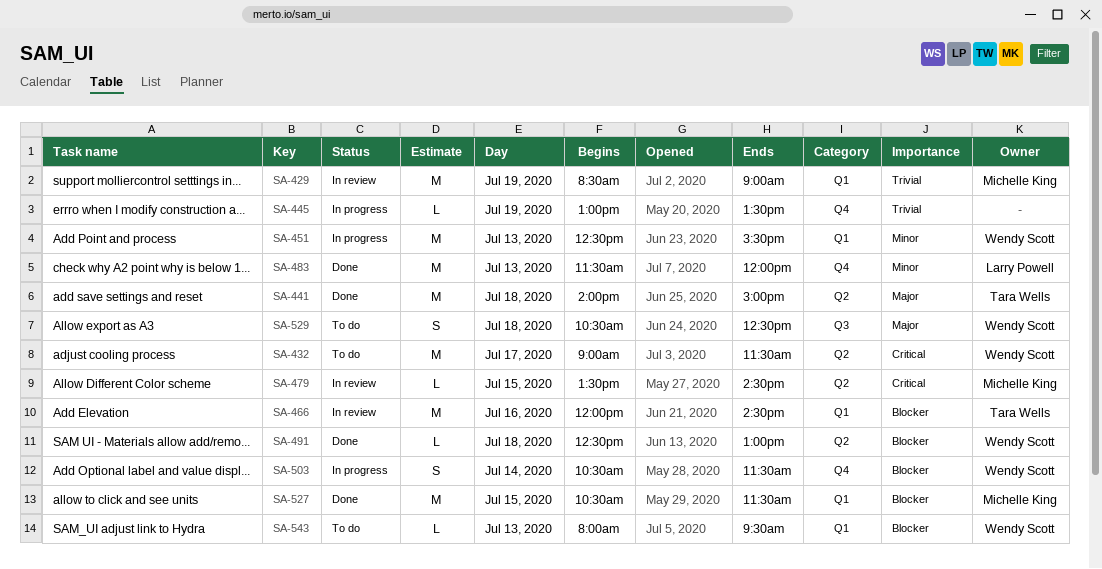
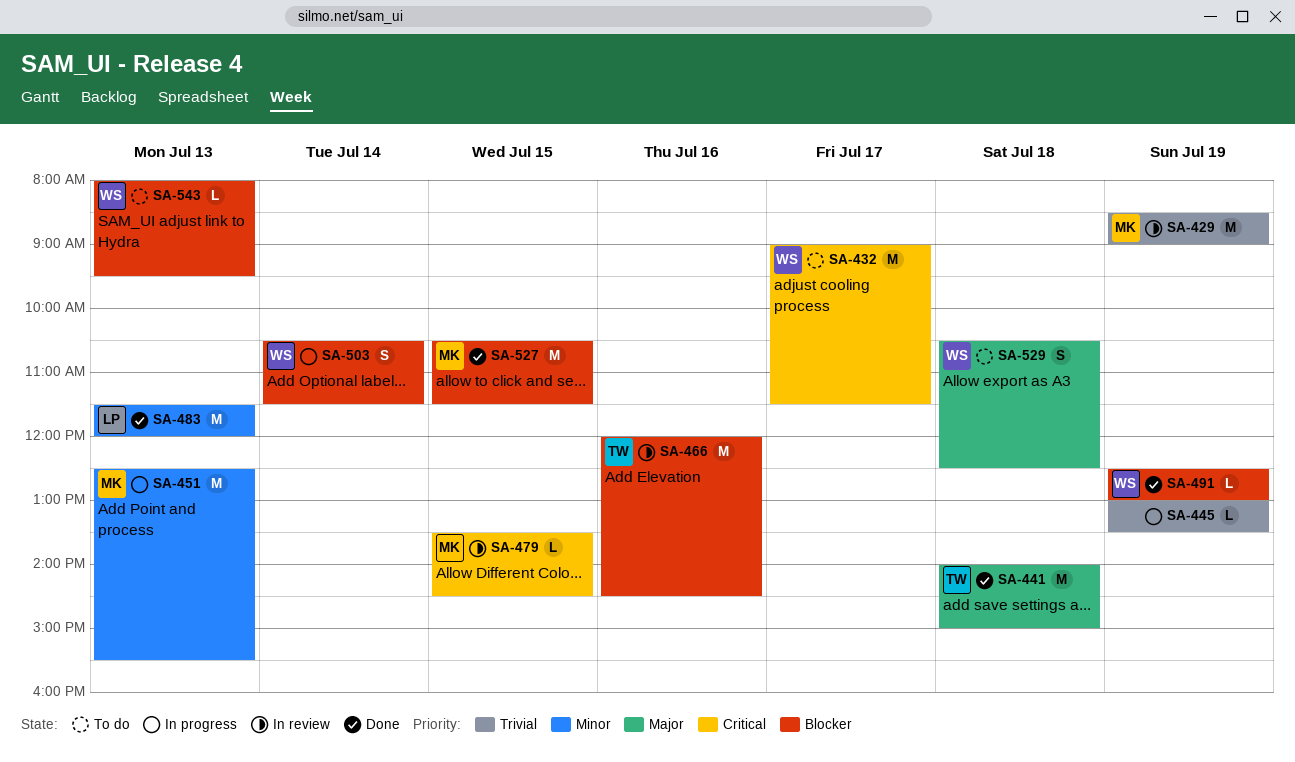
SA-451, owner: Wendy Scott -> Michelle King
SA-491, day: Jul 18 -> Jul 19

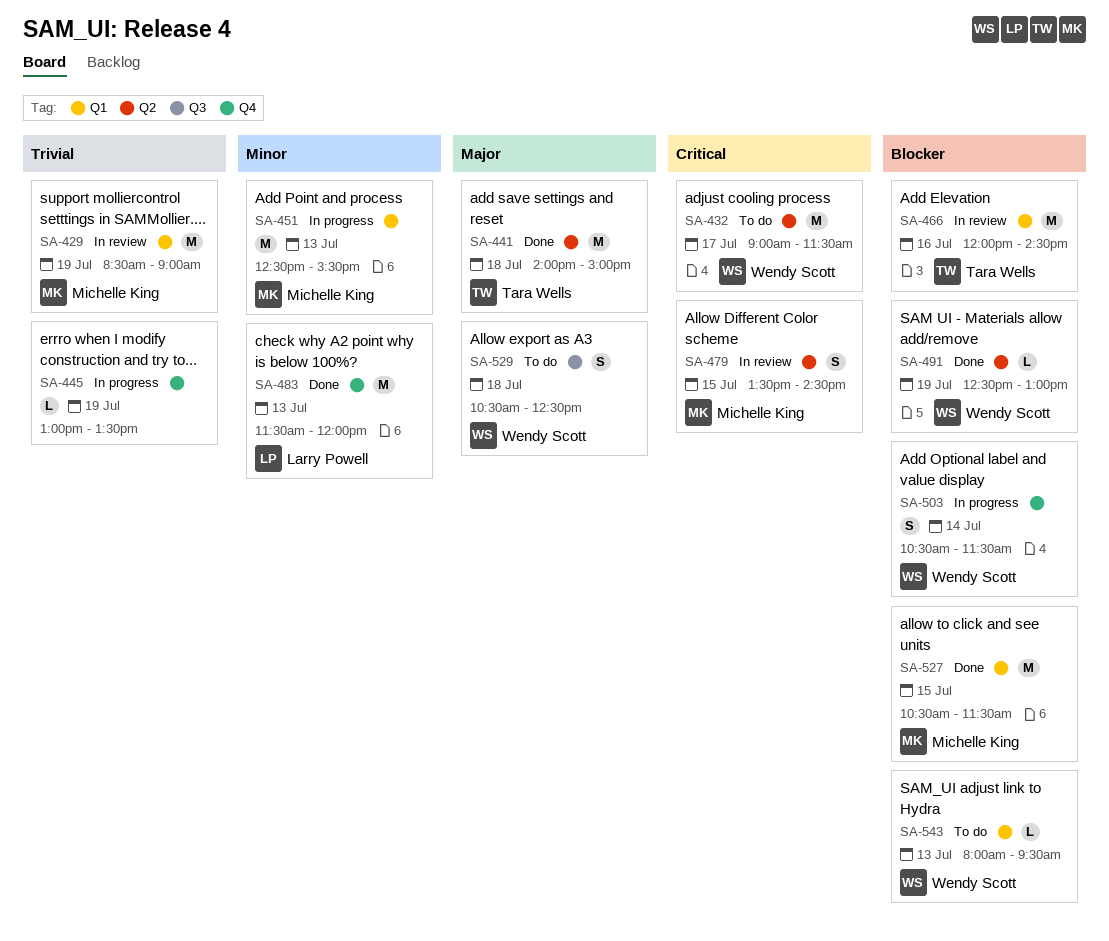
SA-479, estimate: L -> S

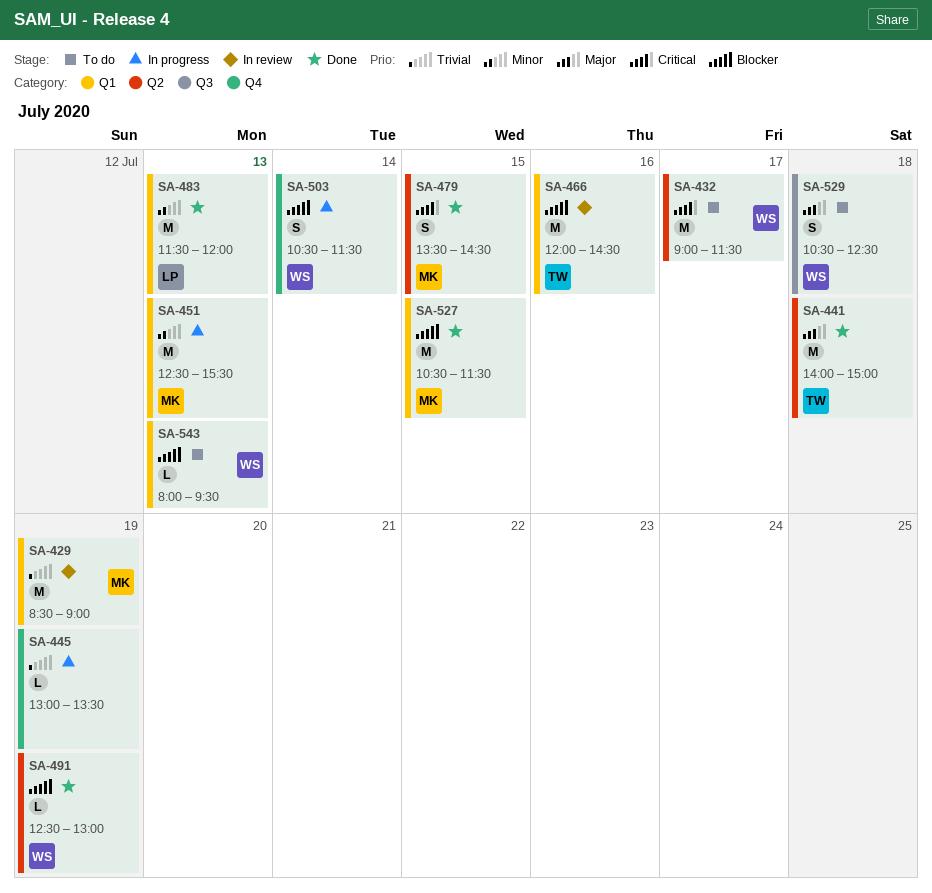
SA-479, status: In review -> Done
SA-483, label: Q4 -> Q1

